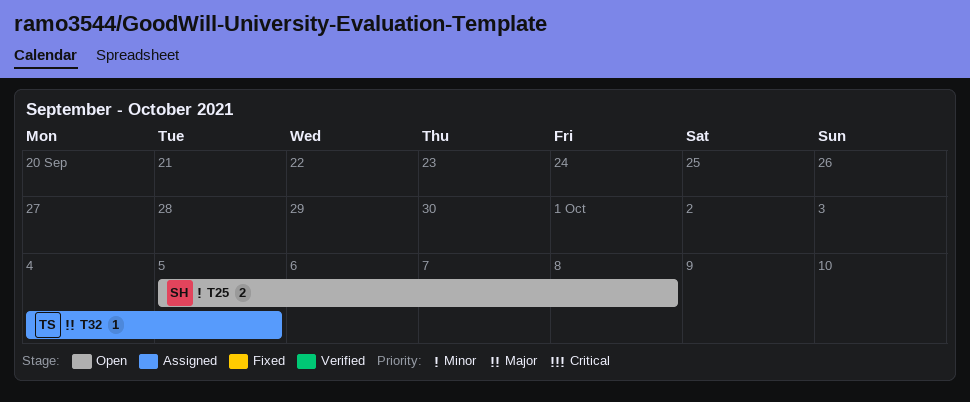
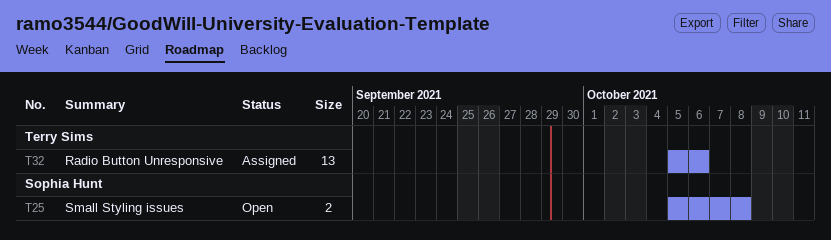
T32, estimate: 1 -> 13
T32, start: Oct 4 -> Oct 5
T32, due: Oct 5 -> Oct 6

